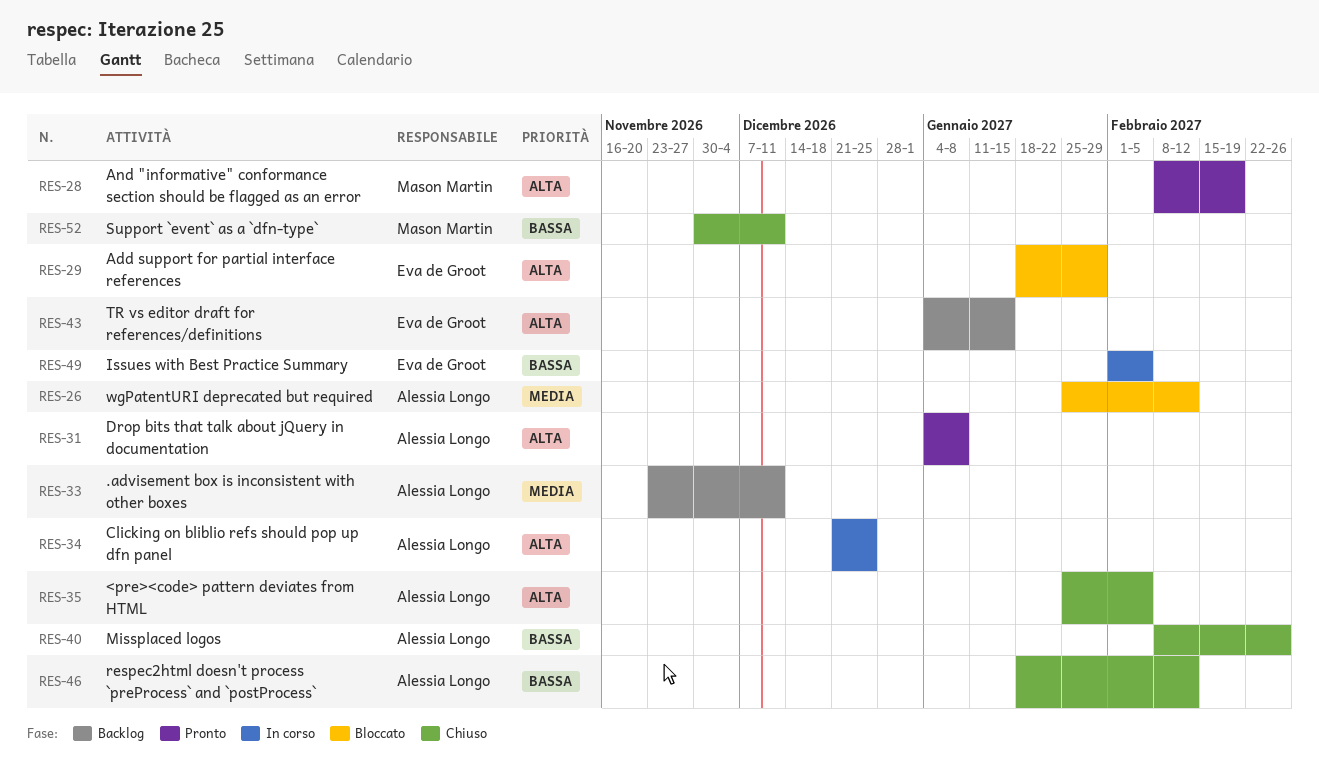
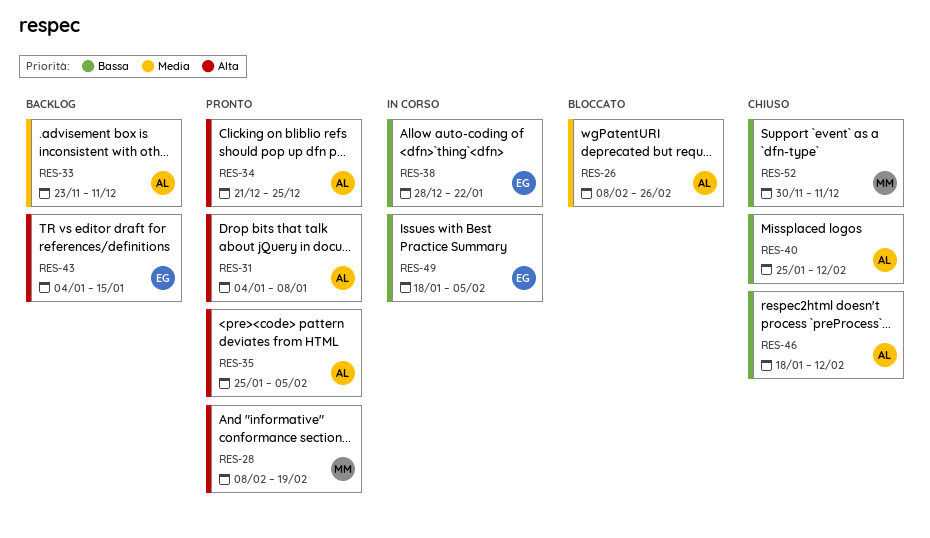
RES-26, start: Jan 25 -> Feb 8
RES-26, due: Feb 12 -> Feb 26
RES-29: present -> none
RES-34, status: In corso -> Pronto
RES-35, status: Chiuso -> Pronto
RES-38: none -> present
RES-40, start: Feb 8 -> Jan 25
RES-40, due: Feb 26 -> Feb 12
RES-49, start: Feb 1 -> Jan 18

